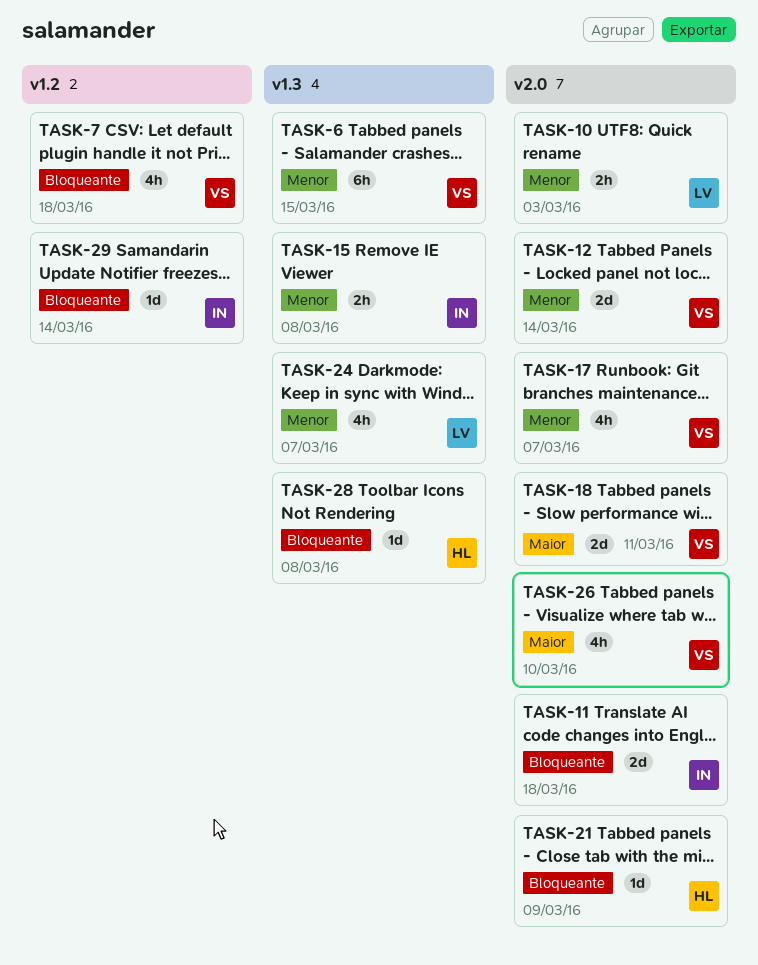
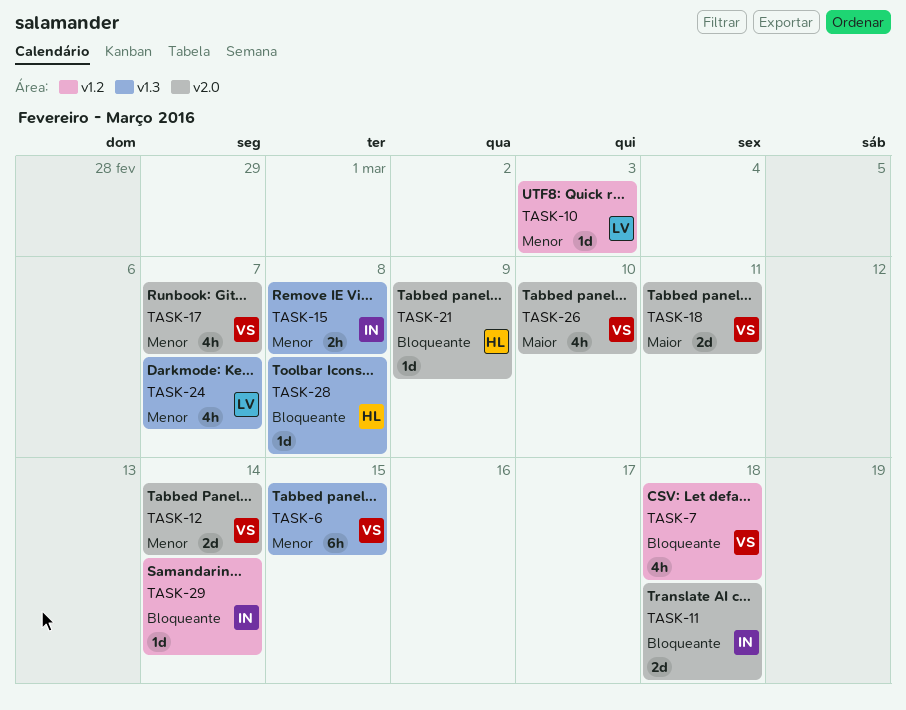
TASK-10, label: v2.0 -> v1.2
TASK-10, estimate: 2h -> 1d

